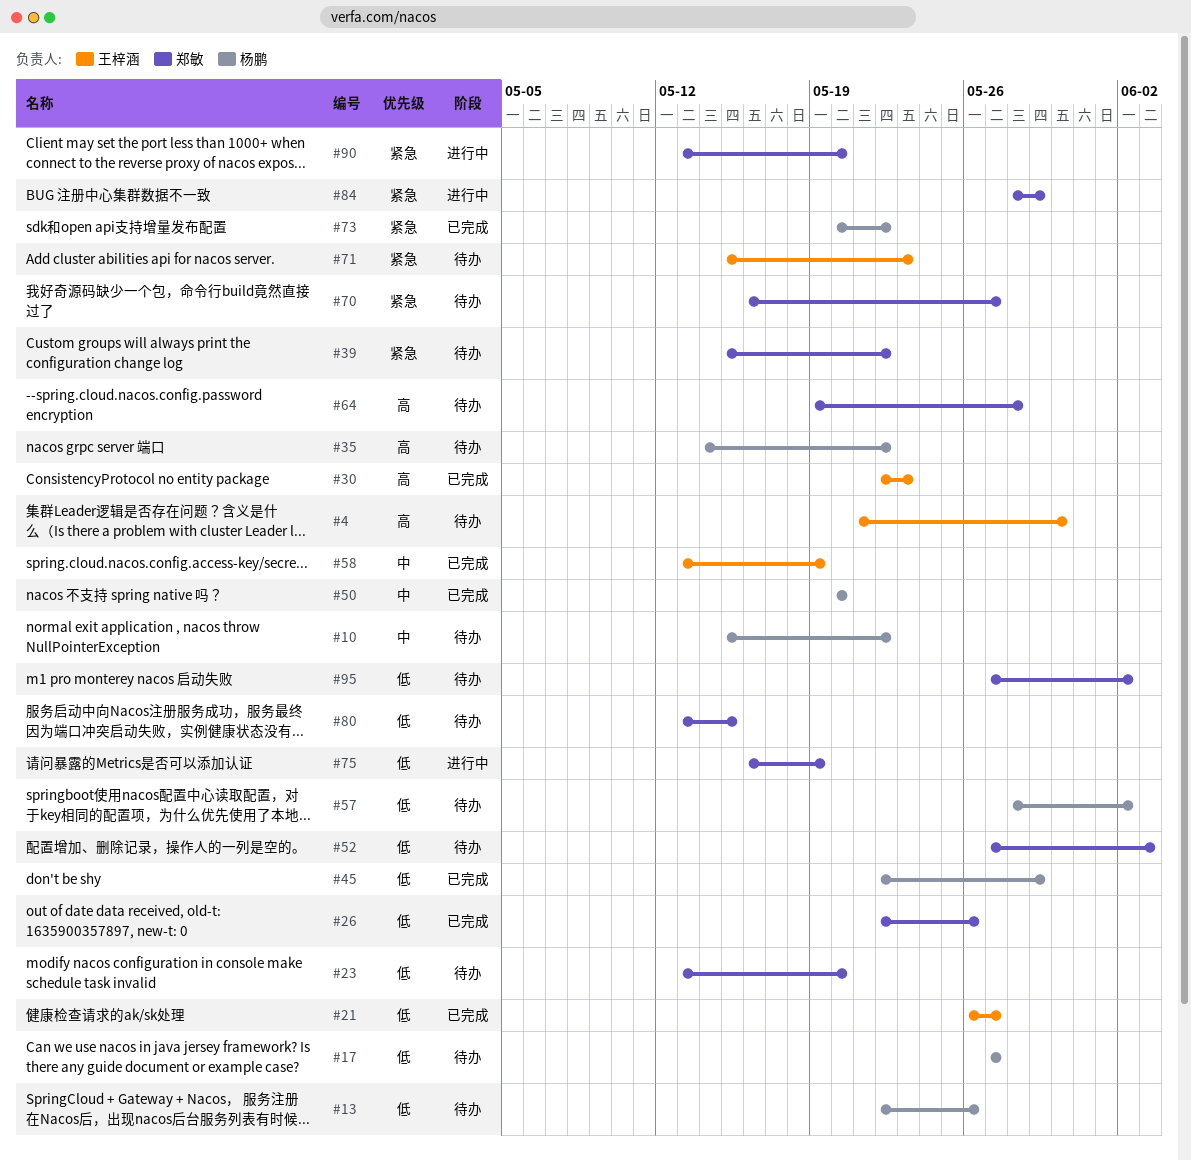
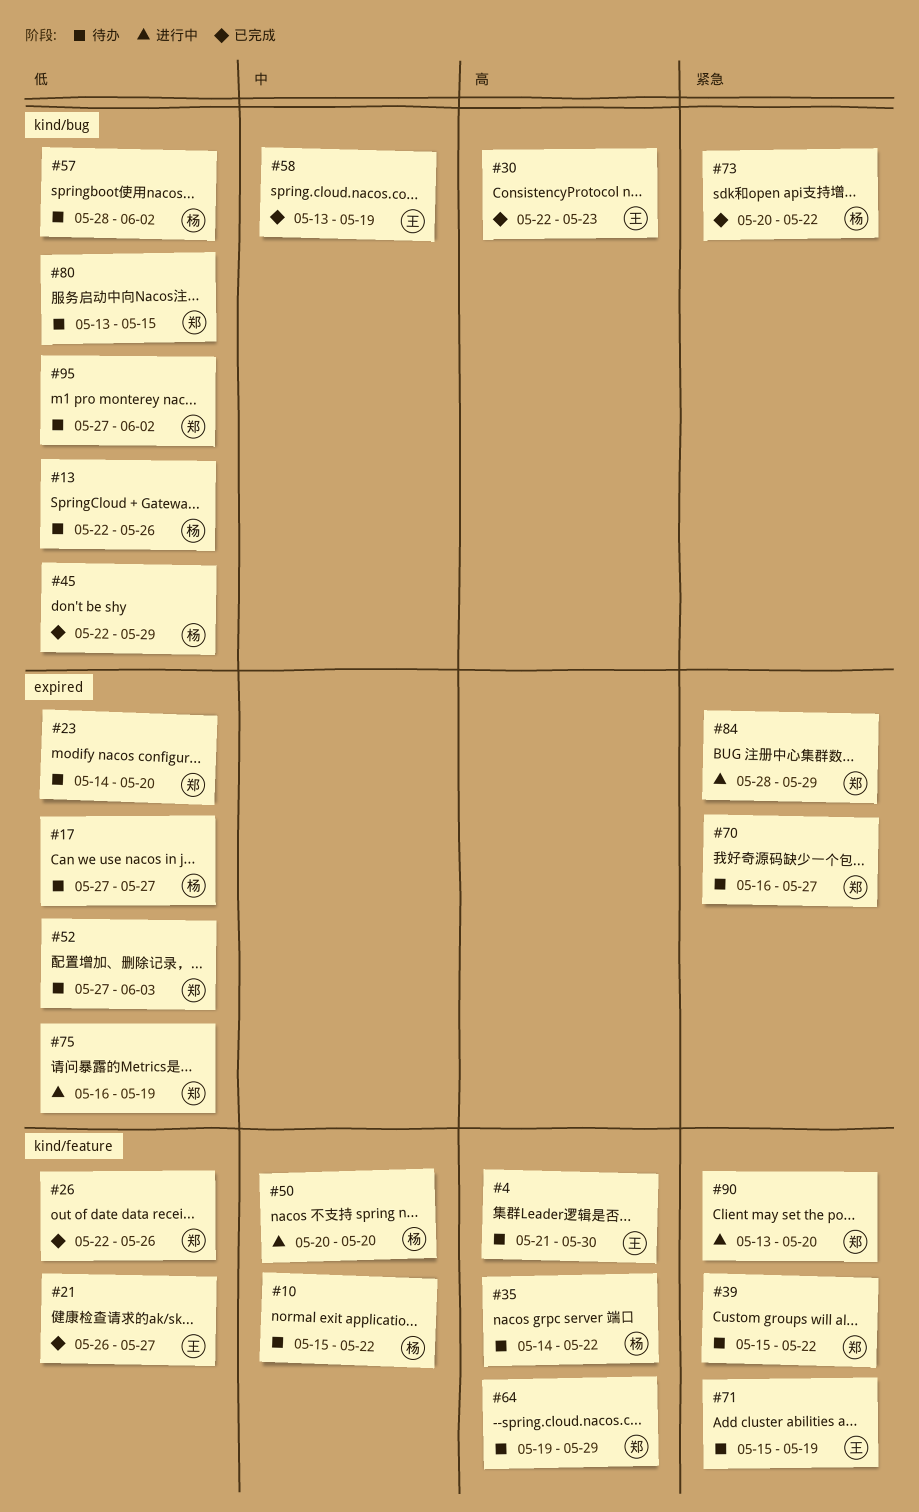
#23, start: May 13 -> May 14
#50, status: 已完成 -> 进行中
#64, due: May 28 -> May 29
#71, due: May 23 -> May 19

